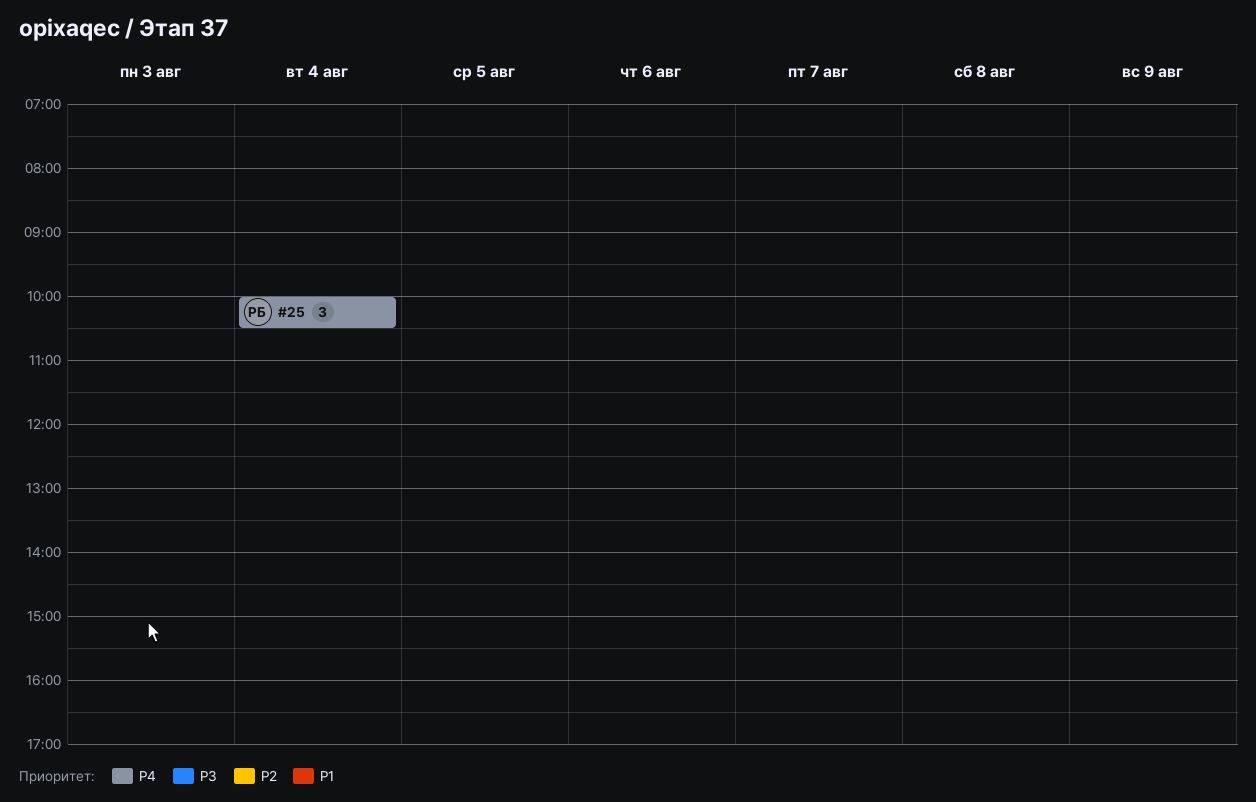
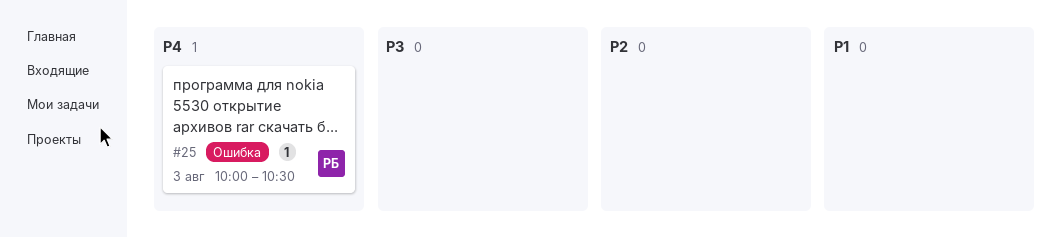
#25, estimate: 3 -> 1
#25, day: Aug 4 -> Aug 3

